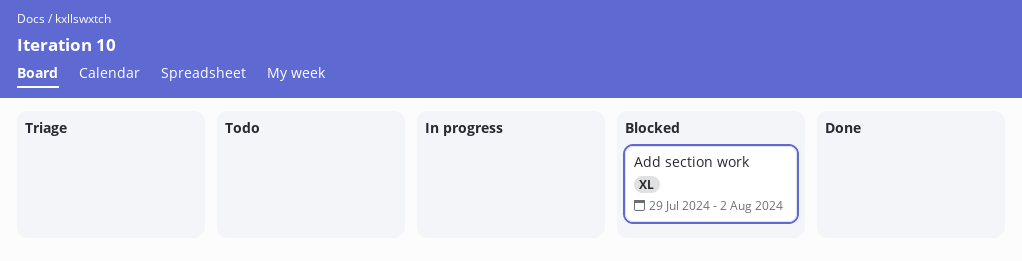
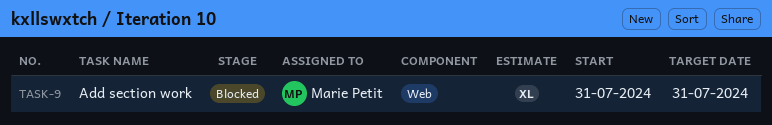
Add section work, start: Jul 29 -> Jul 31
Add section work, due: Aug 2 -> Jul 31

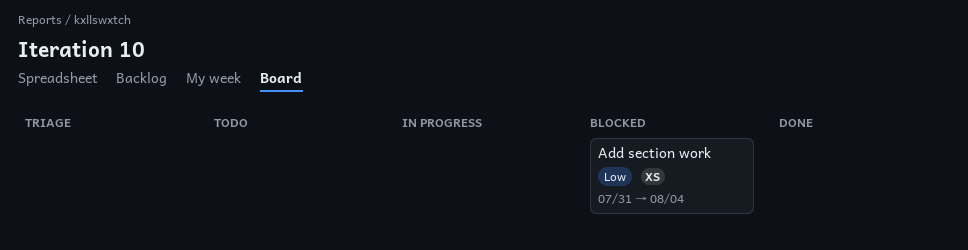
Add section work, estimate: XL -> XS
Add section work, due: Jul 31 -> Aug 4

